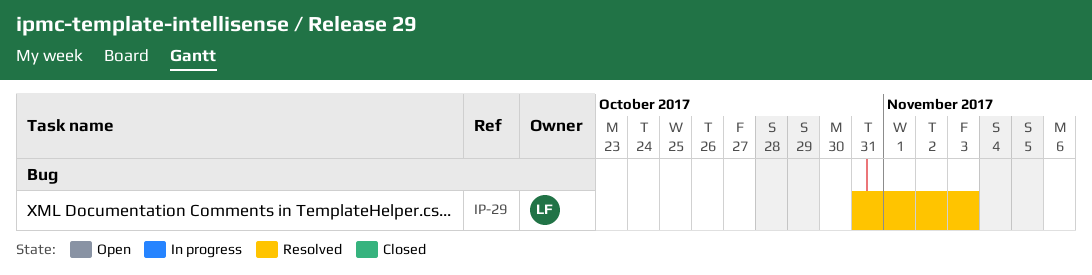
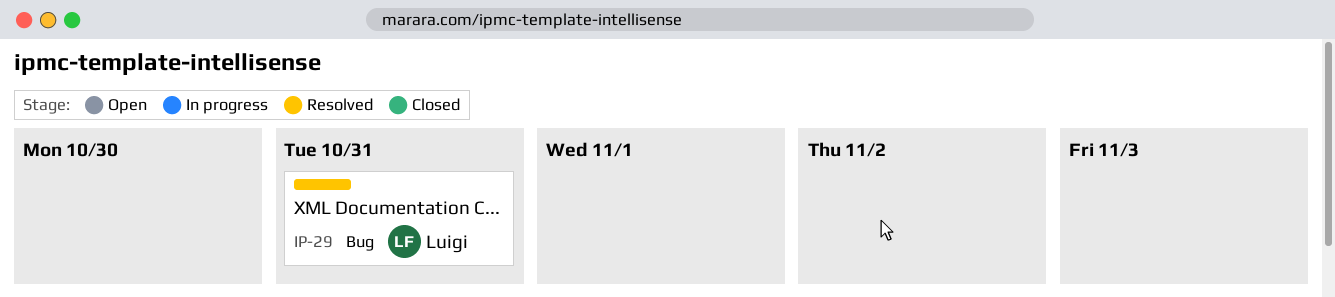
IP-29, due: Nov 3 -> Oct 31

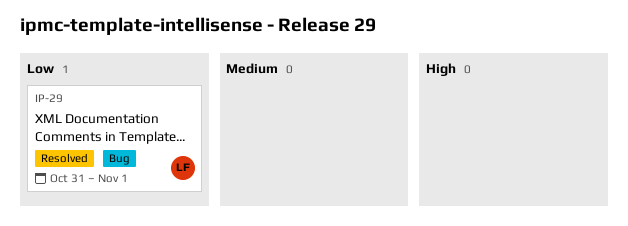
IP-29, due: Oct 31 -> Nov 1

